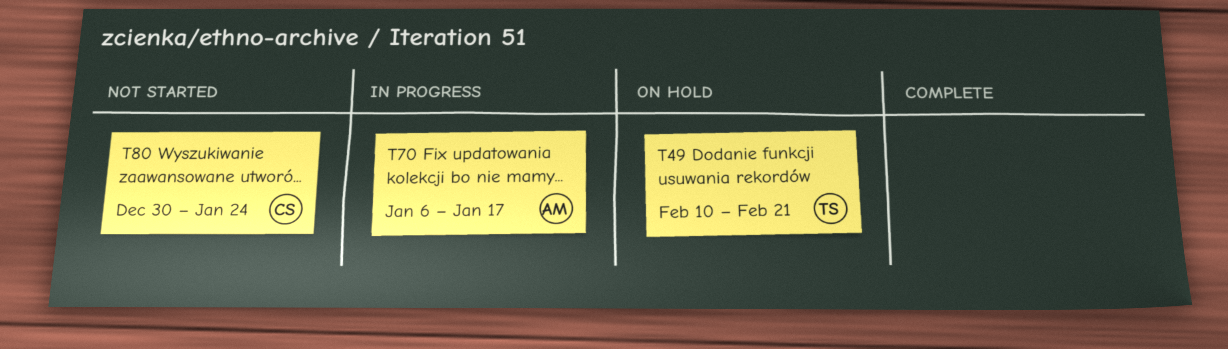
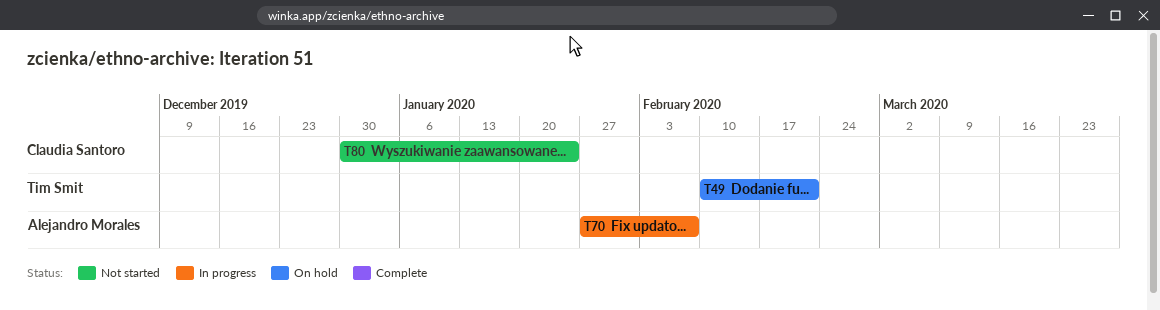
T70, start: Jan 6 -> Jan 27
T70, due: Jan 17 -> Feb 7

